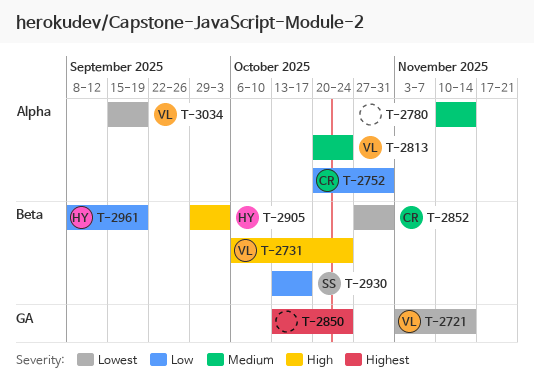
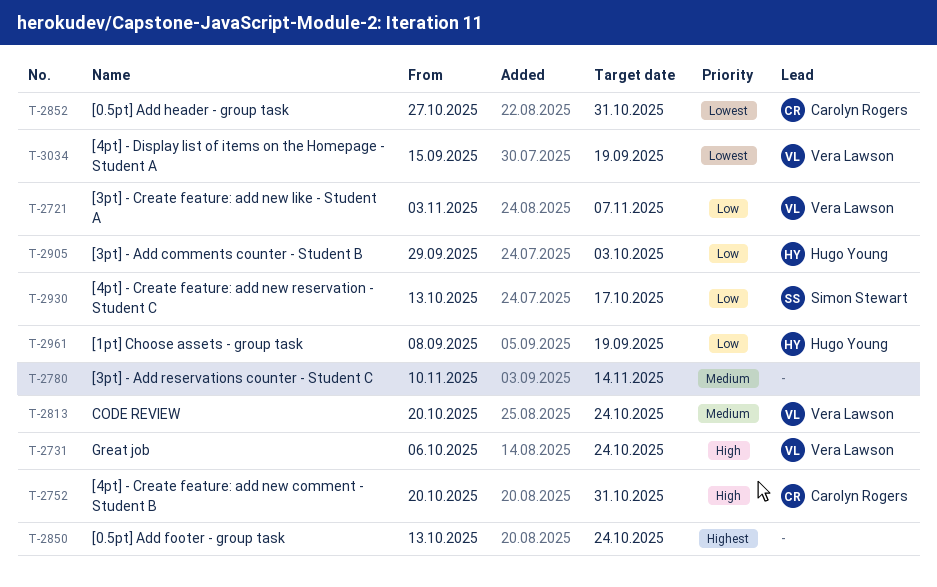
T-2721, priority: Lowest -> Low
T-2721, due: Nov 14 -> Nov 7
T-2752, priority: Low -> High
T-2905, priority: High -> Low

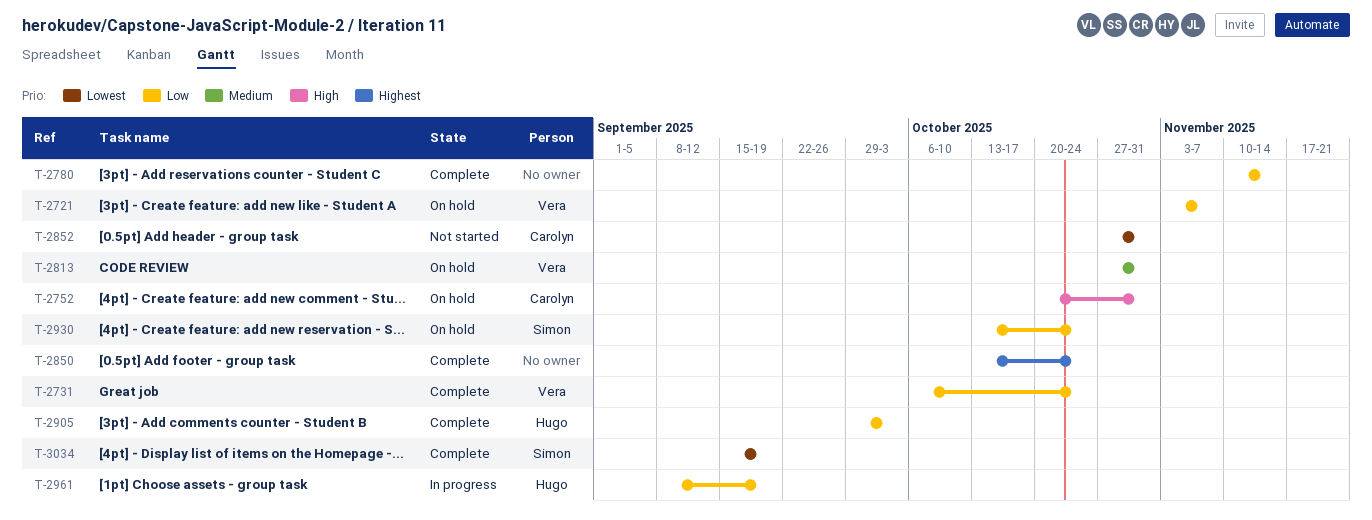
T-2731, priority: High -> Low
T-2780, priority: Medium -> Low
T-2813, start: Oct 20 -> Oct 27
T-2813, due: Oct 24 -> Oct 31
T-2930, due: Oct 17 -> Oct 24
T-3034, owner: Vera Lawson -> Simon Stewart

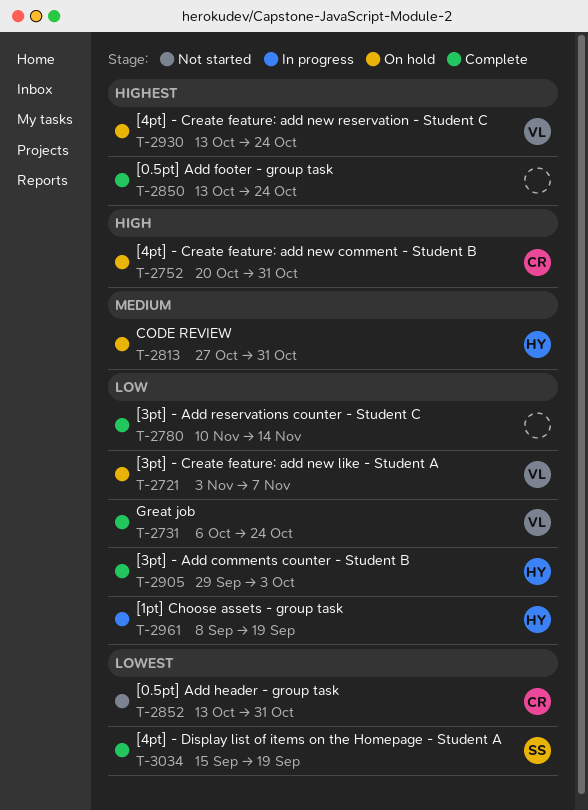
T-2813, owner: Vera -> Hugo
T-2852, start: Oct 27 -> Oct 13
T-2930, owner: Simon -> Vera
T-2930, priority: Low -> Highest

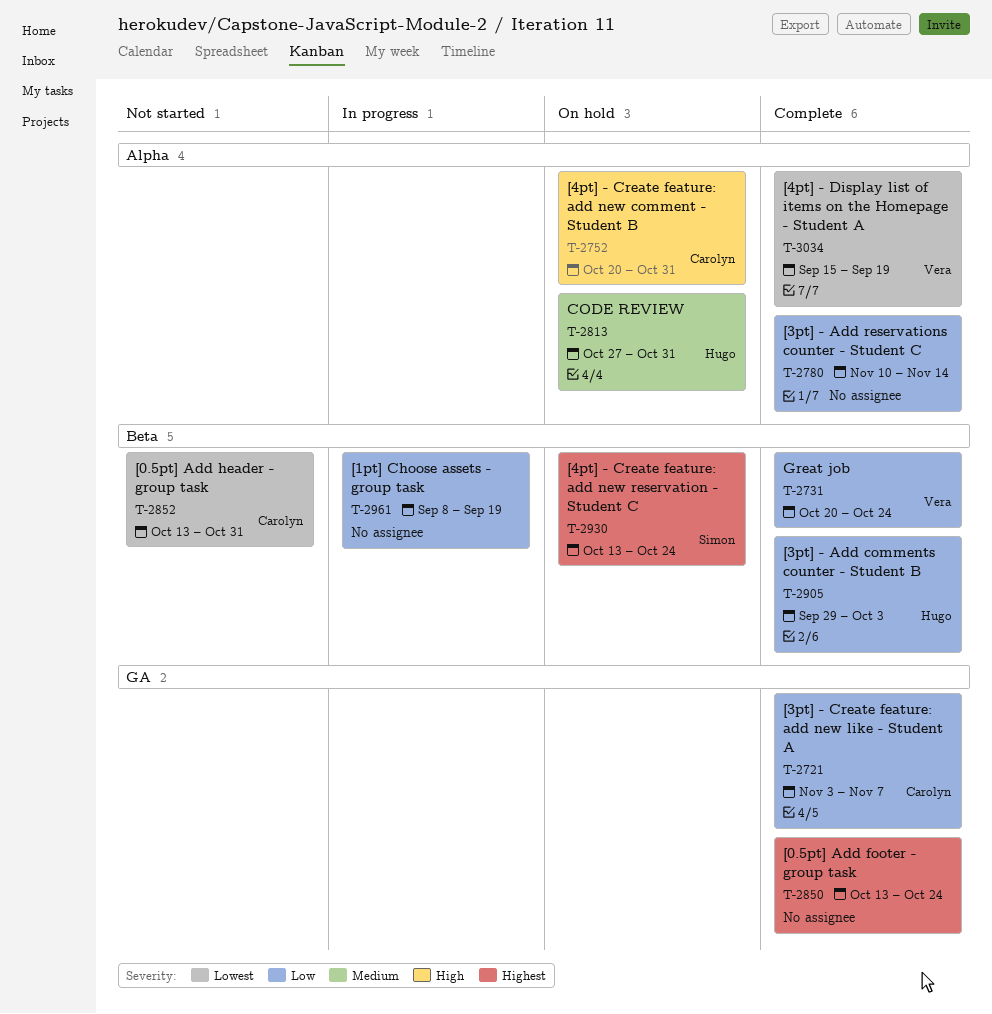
T-2721, status: On hold -> Complete
T-2721, owner: Vera -> Carolyn
T-2731, start: Oct 6 -> Oct 20
T-2930, owner: Vera -> Simon
T-2961, owner: Hugo -> none
T-3034, owner: Simon -> Vera

